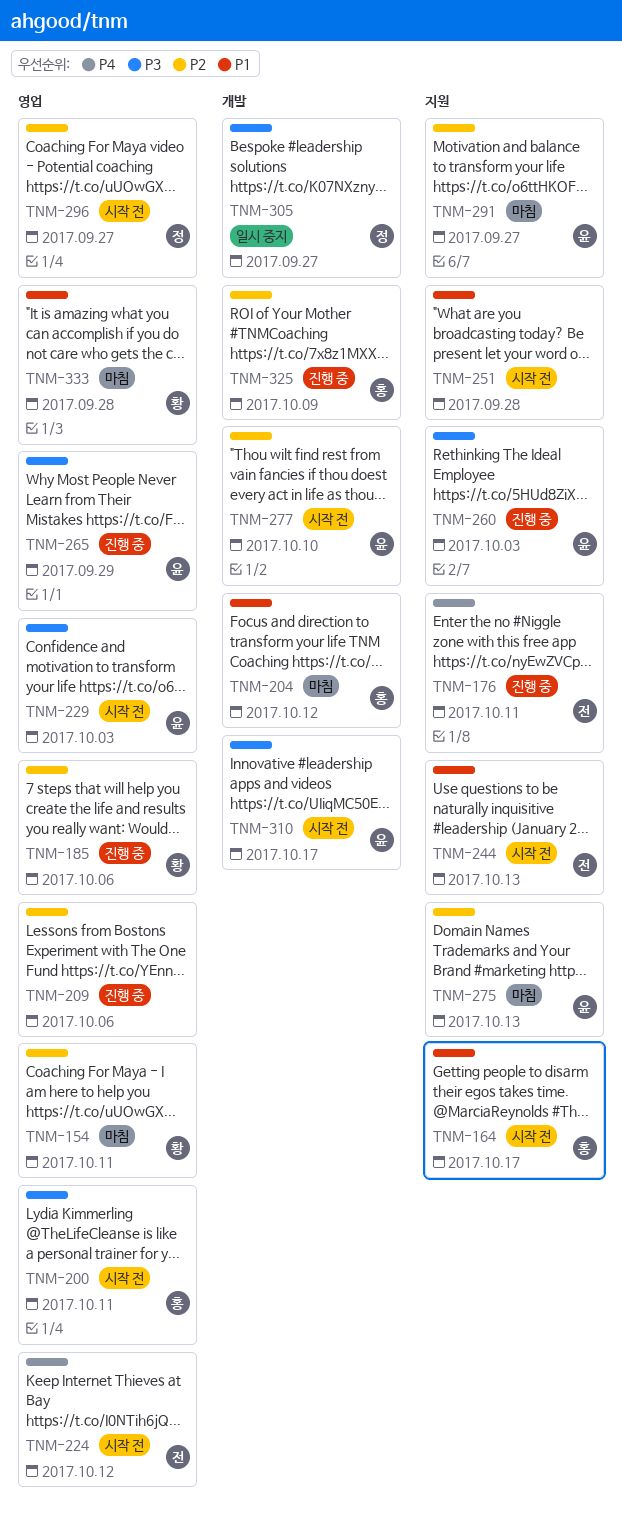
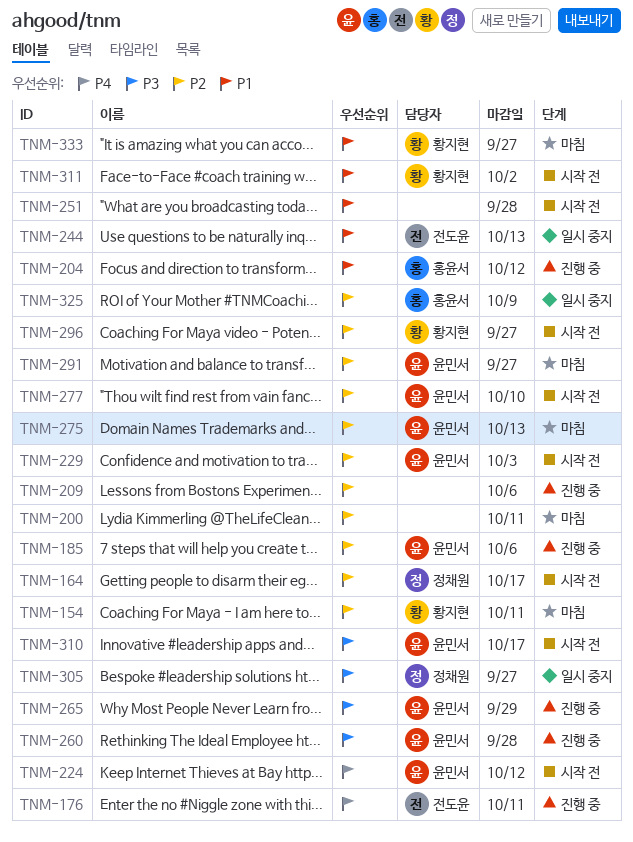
TNM-164, owner: 홍윤서 -> 정채원
TNM-164, priority: P1 -> P2
TNM-185, owner: 황지현 -> 윤민서
TNM-200, status: 시작 전 -> 마침
TNM-200, owner: 홍윤서 -> none
TNM-200, priority: P3 -> P2
TNM-204, status: 마침 -> 진행 중
TNM-224, owner: 전도윤 -> 윤민서
TNM-229, priority: P3 -> P2
TNM-244, status: 시작 전 -> 일시 중지
TNM-260, due: Oct 3 -> Sep 28
TNM-296, owner: 정채원 -> 황지현
TNM-311: none -> present
TNM-325, status: 진행 중 -> 일시 중지
TNM-333, due: Sep 28 -> Sep 27

